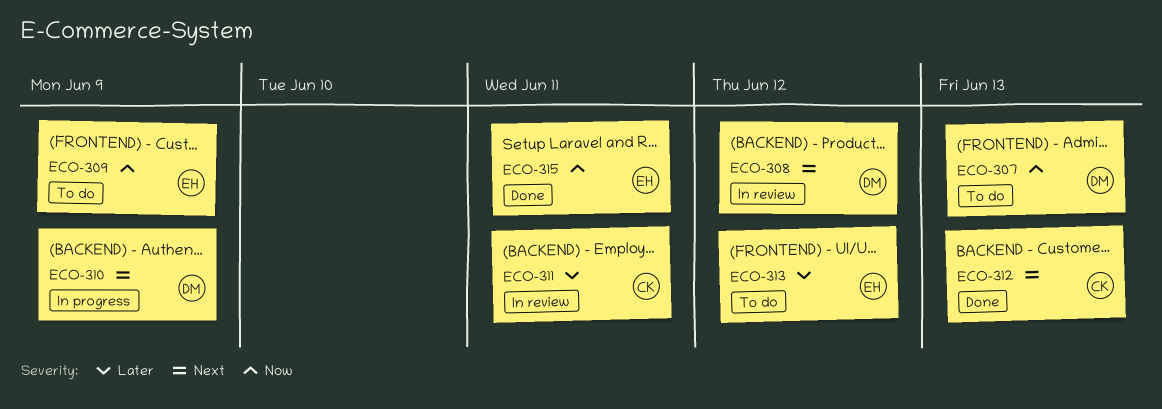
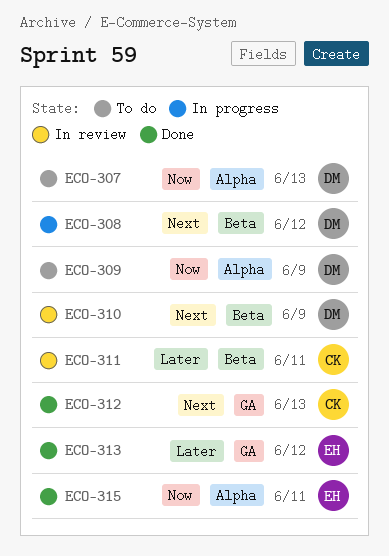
ECO-308, status: In review -> In progress
ECO-309, owner: EH -> DM
ECO-310, status: In progress -> In review
ECO-313, status: To do -> Done

